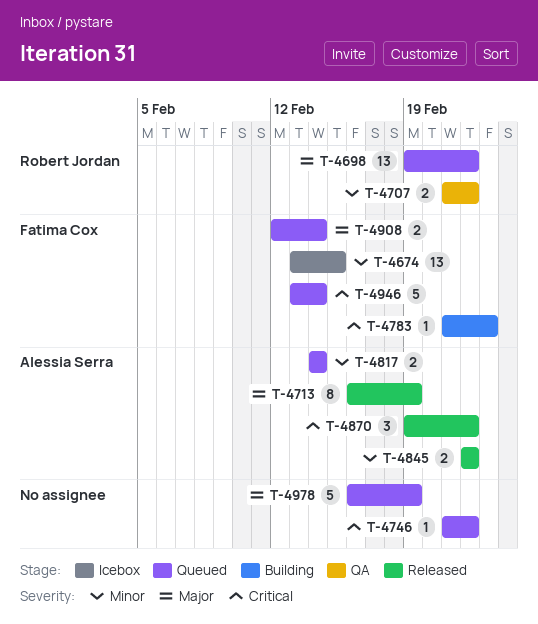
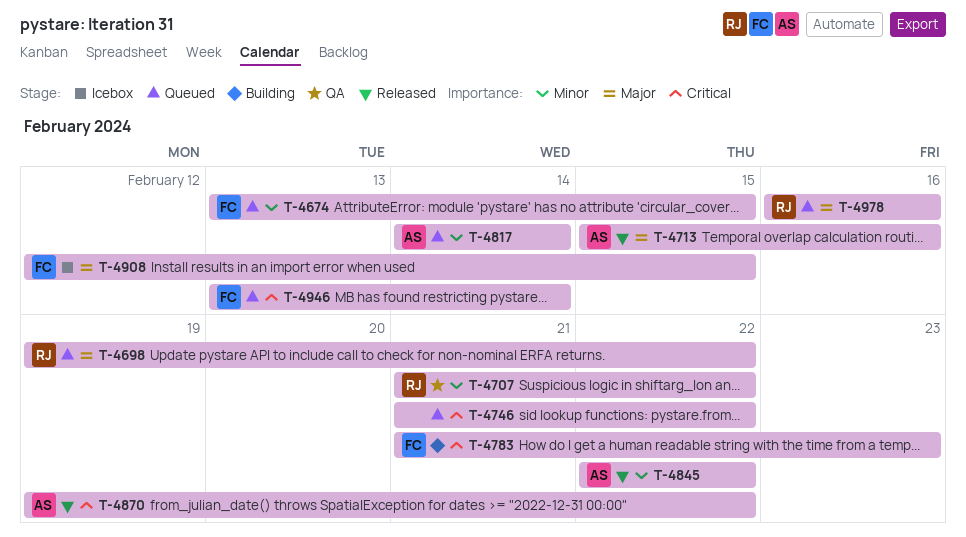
T-4674, status: Icebox -> Queued
T-4713, start: Feb 16 -> Feb 15
T-4713, due: Feb 19 -> Feb 16
T-4908, status: Queued -> Icebox
T-4908, due: Feb 14 -> Feb 15
T-4978, owner: none -> Robert Jordan
T-4978, due: Feb 19 -> Feb 16

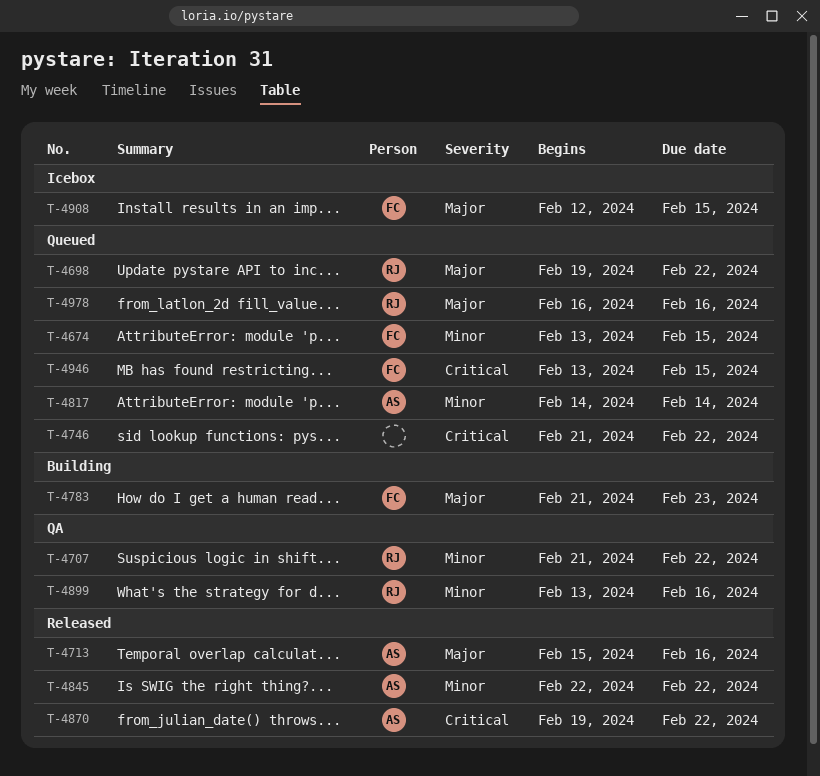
T-4783, priority: Critical -> Major
T-4899: none -> present
T-4946, due: Feb 14 -> Feb 15

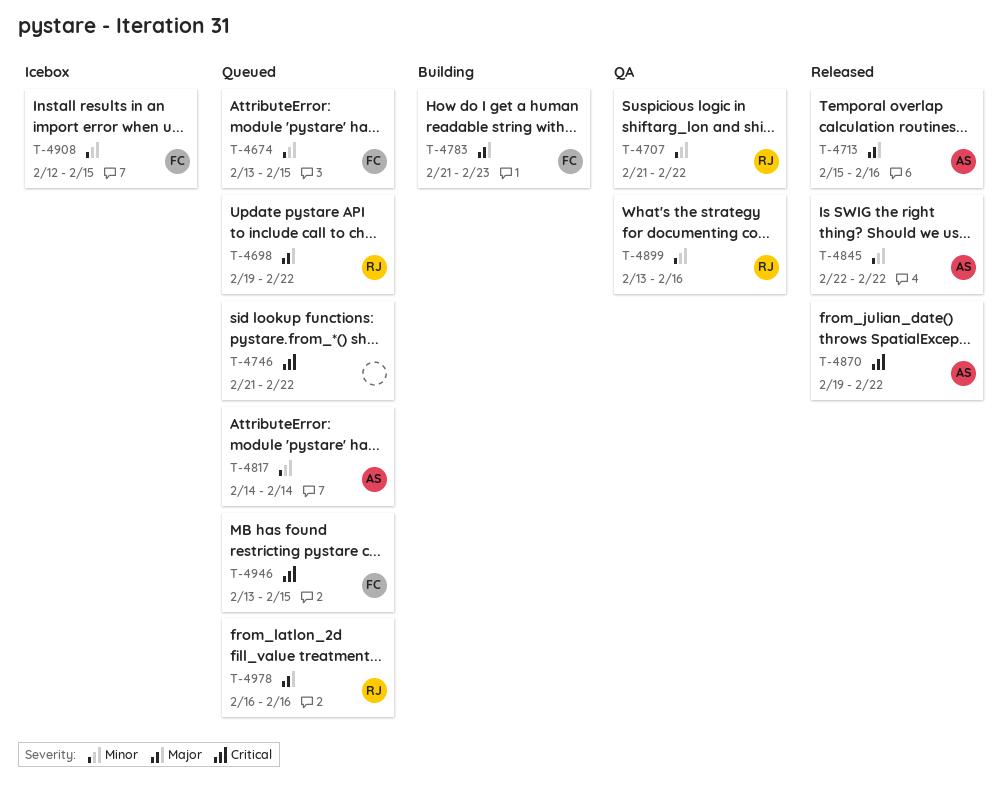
T-4908, priority: Major -> Minor

